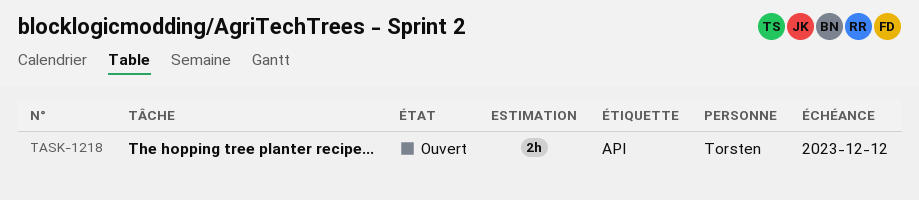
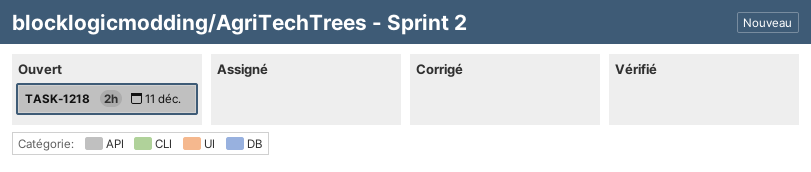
TASK-1218, due: Dec 12 -> Dec 11

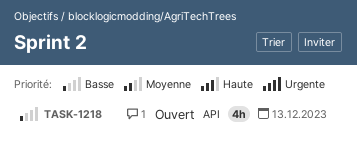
TASK-1218, estimate: 2h -> 4h
TASK-1218, due: Dec 11 -> Dec 13

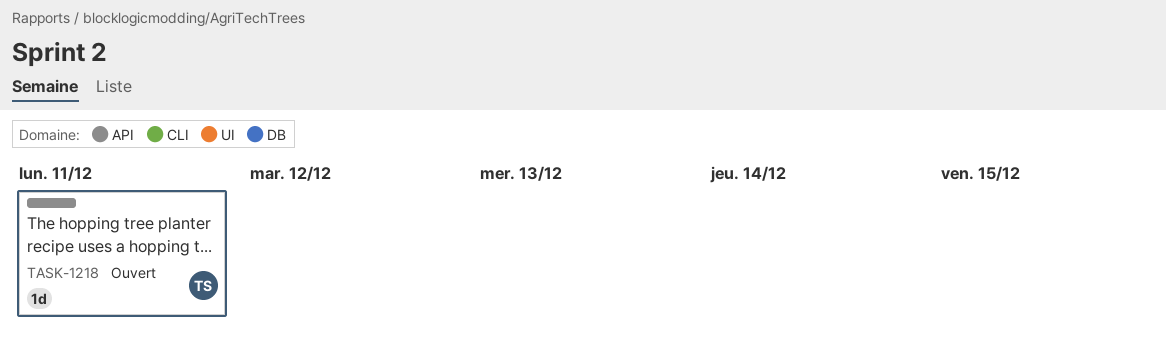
TASK-1218, estimate: 4h -> 1d
TASK-1218, due: Dec 13 -> Dec 11

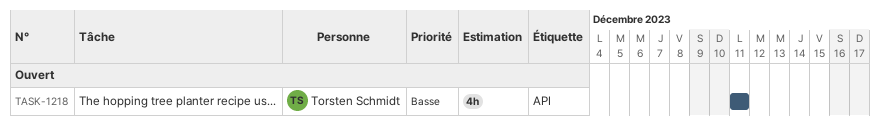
TASK-1218, estimate: 1d -> 4h

